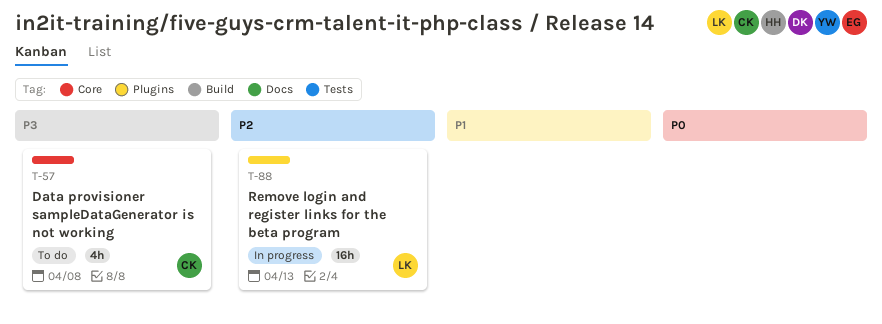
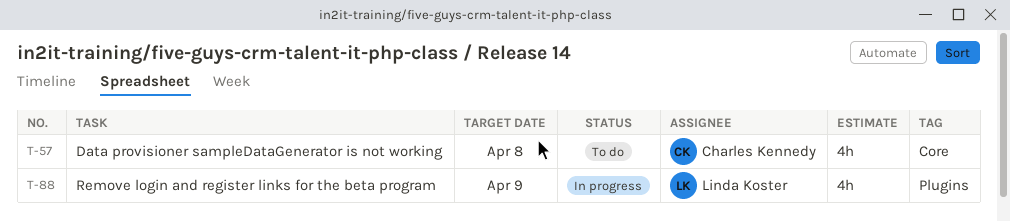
T-88, estimate: 16h -> 4h
T-88, due: Apr 13 -> Apr 9

